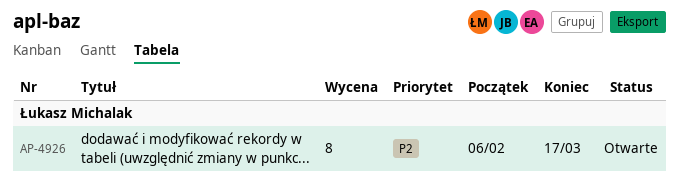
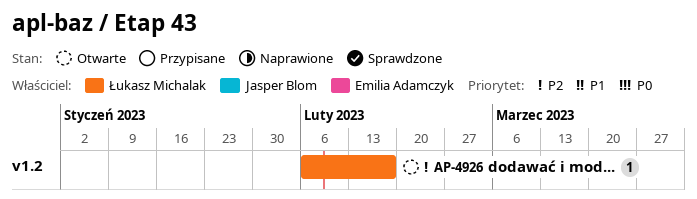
AP-4926, estimate: 8 -> 1
AP-4926, due: Mar 17 -> Feb 17

